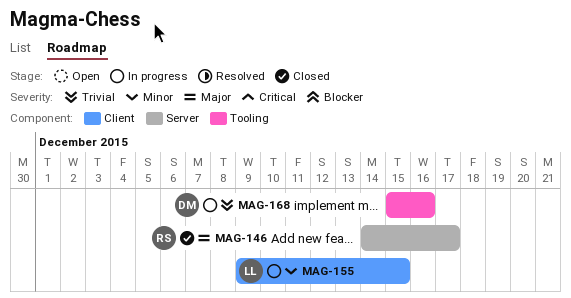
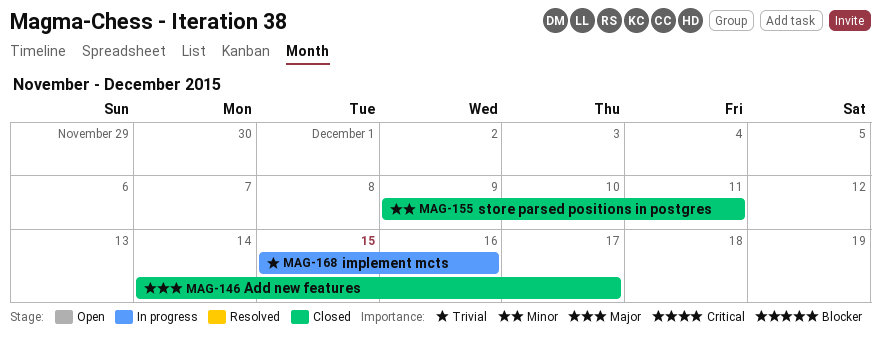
MAG-155, status: In progress -> Closed
MAG-155, due: Dec 15 -> Dec 11

